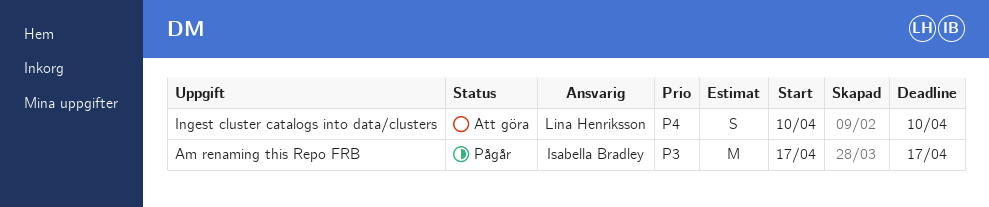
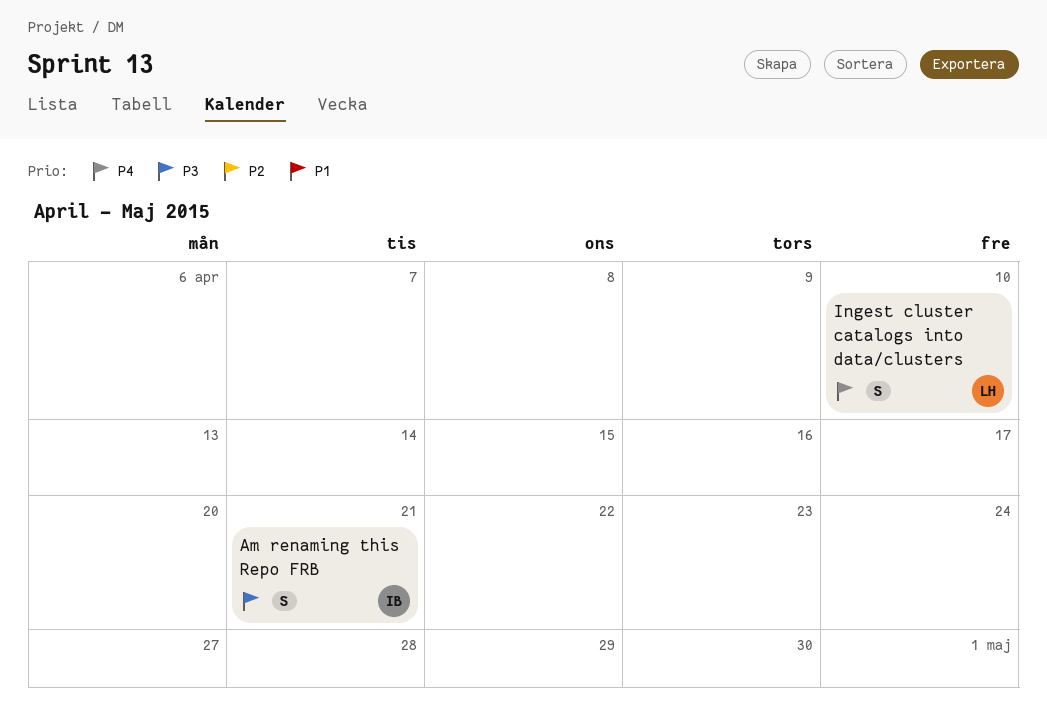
Am renaming this Repo FRB, estimate: M -> S
Am renaming this Repo FRB, due: Apr 17 -> Apr 21

